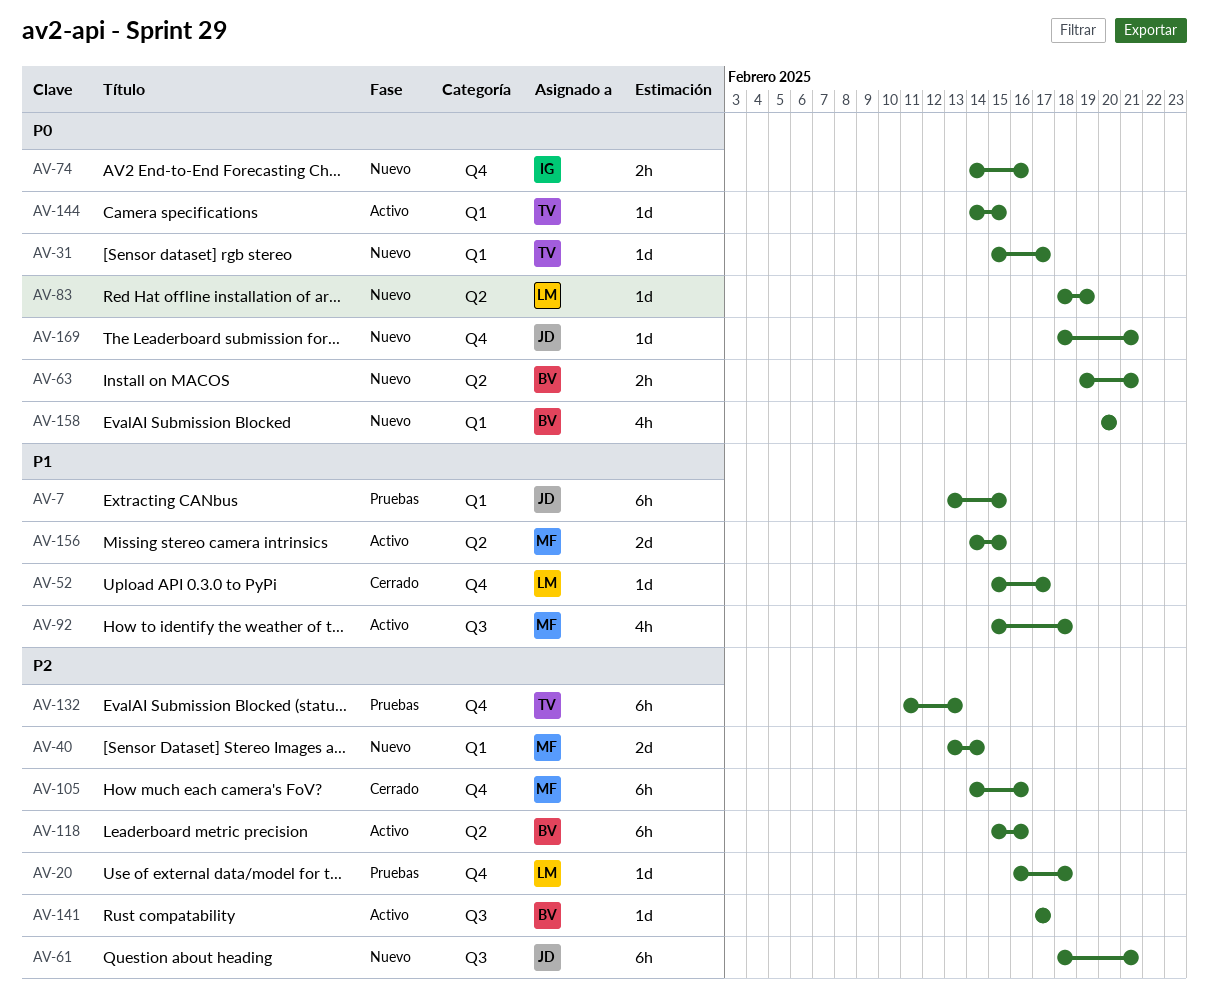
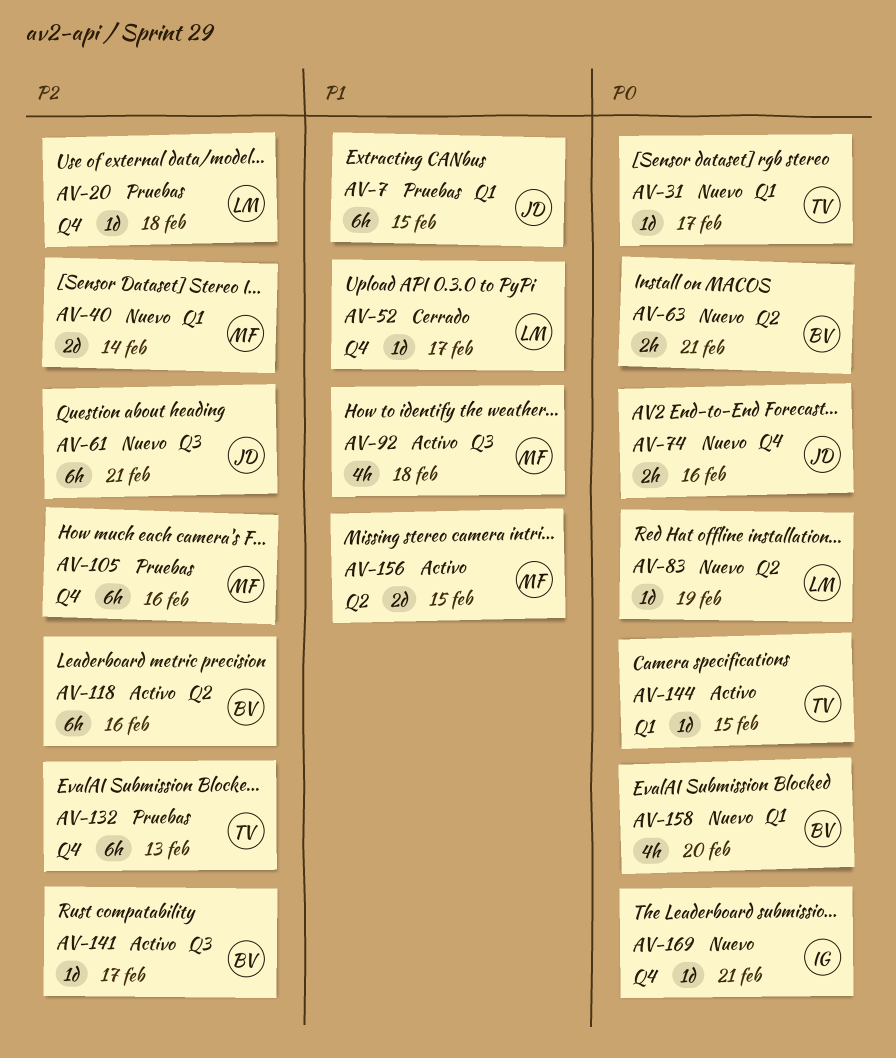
AV-74, owner: IG -> JD
AV-105, status: Cerrado -> Pruebas
AV-169, owner: JD -> IG

